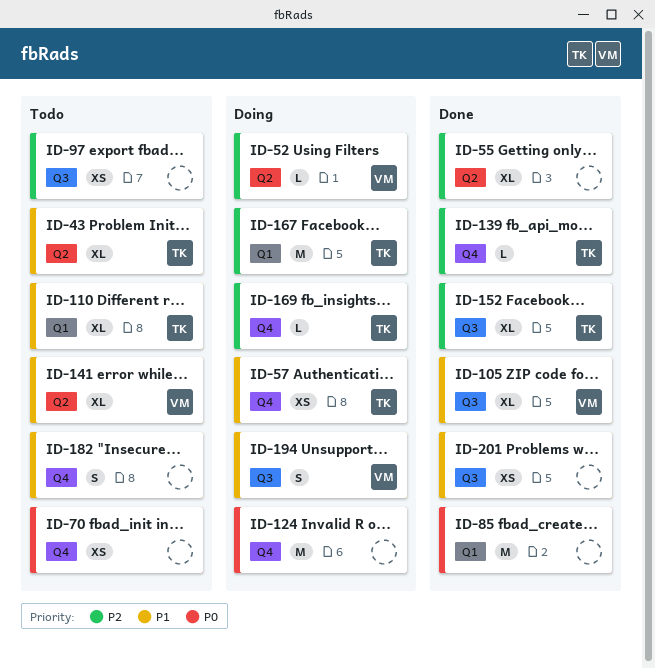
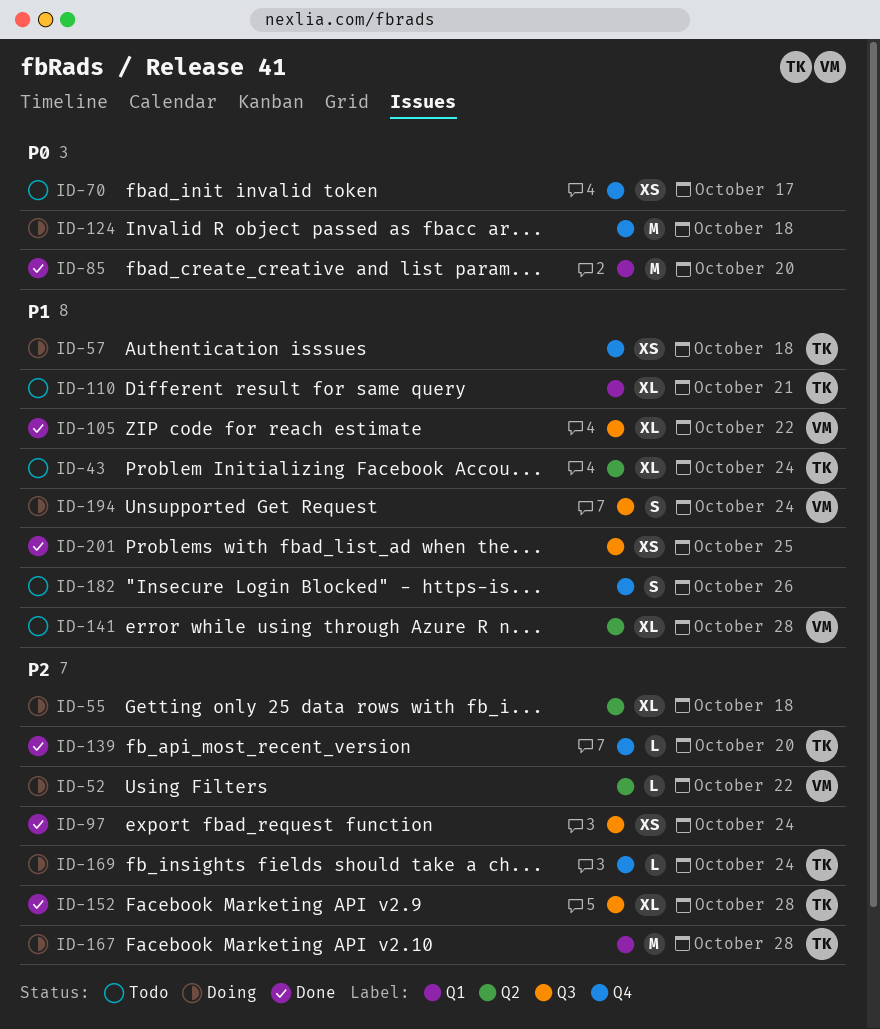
ID-55, status: Done -> Doing
ID-97, status: Todo -> Done

